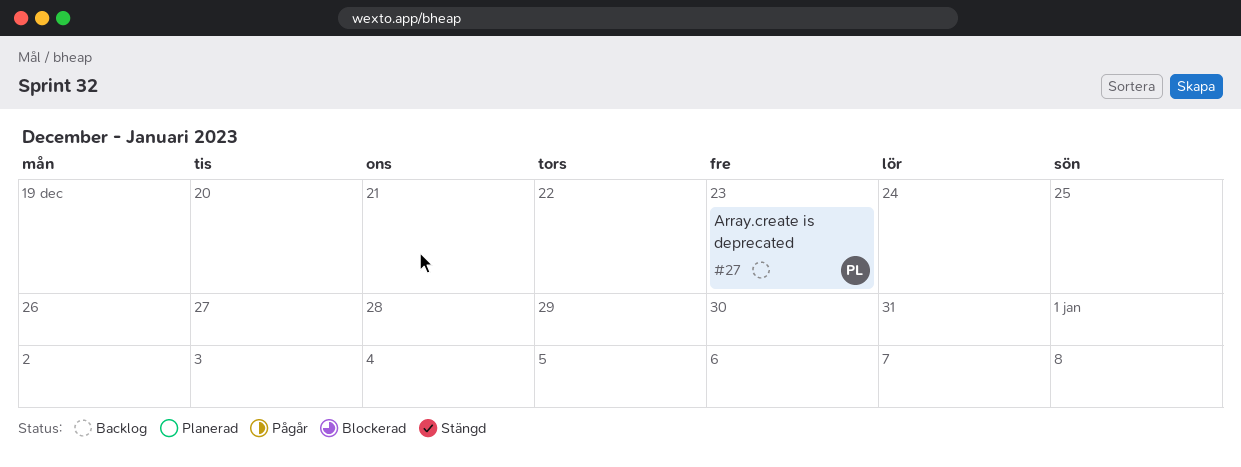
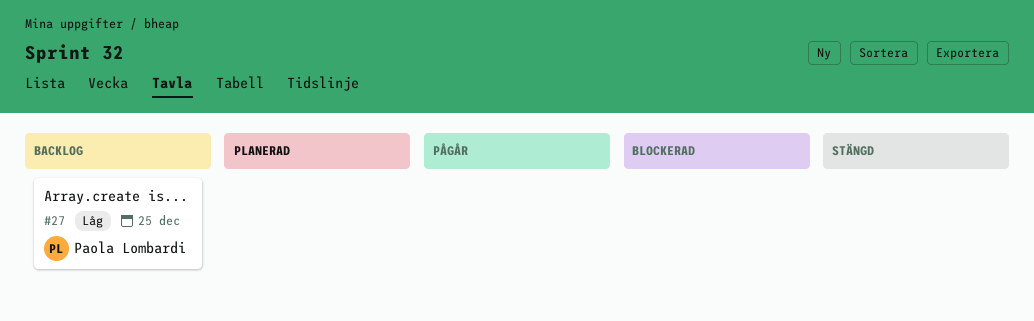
#27, due: Dec 23 -> Dec 25

